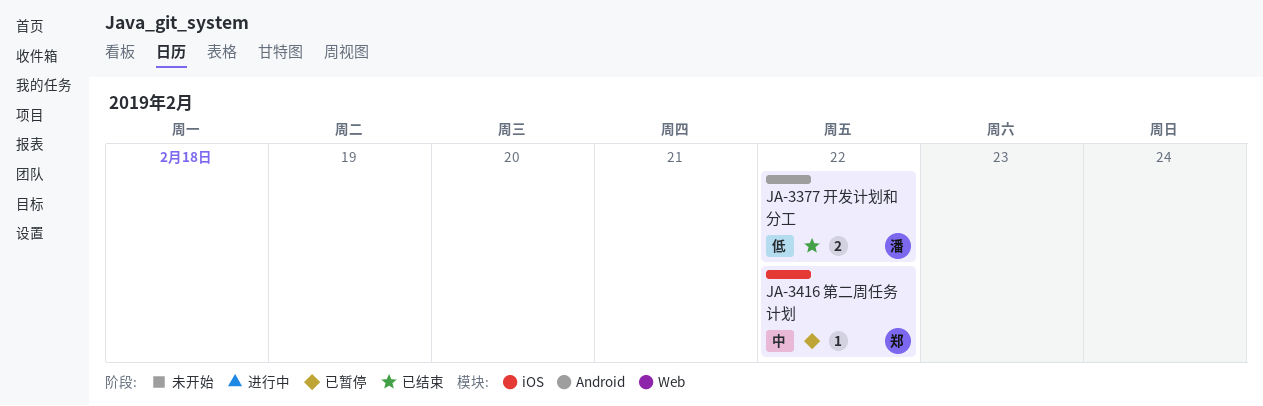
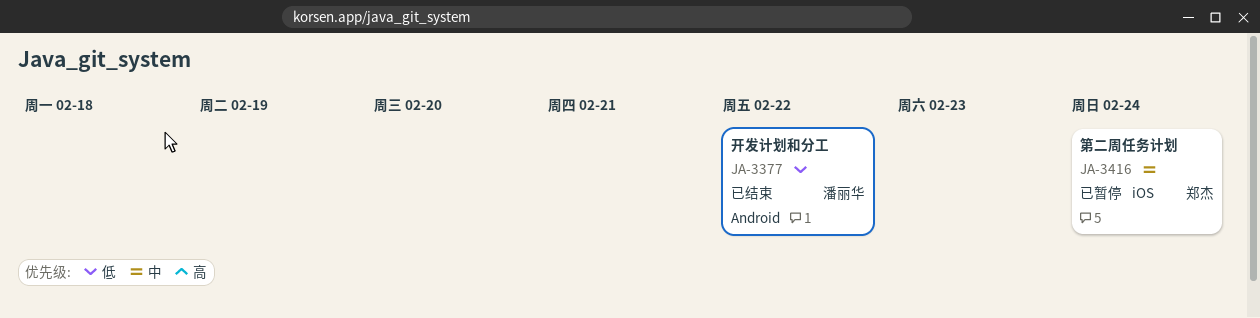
JA-3416, due: Feb 22 -> Feb 24

